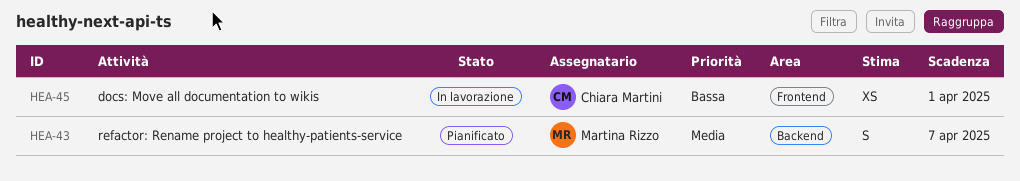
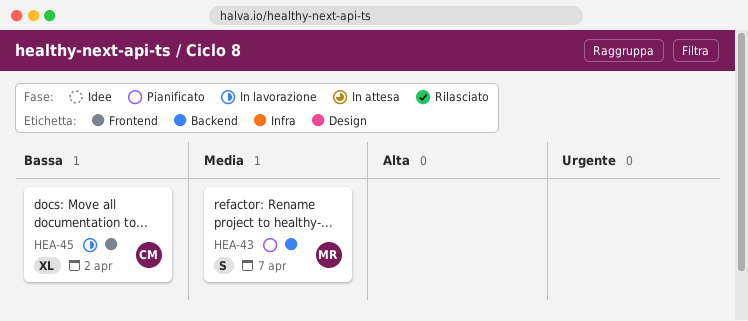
HEA-45, estimate: XS -> XL
HEA-45, due: Apr 1 -> Apr 2

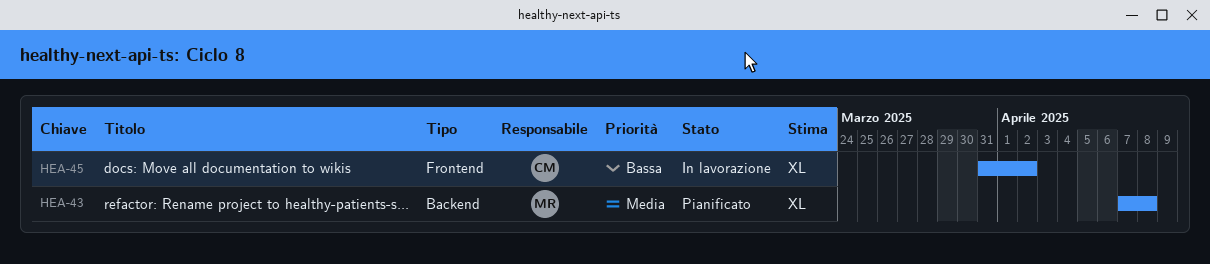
HEA-43, estimate: S -> XL
HEA-43, due: Apr 7 -> Apr 8

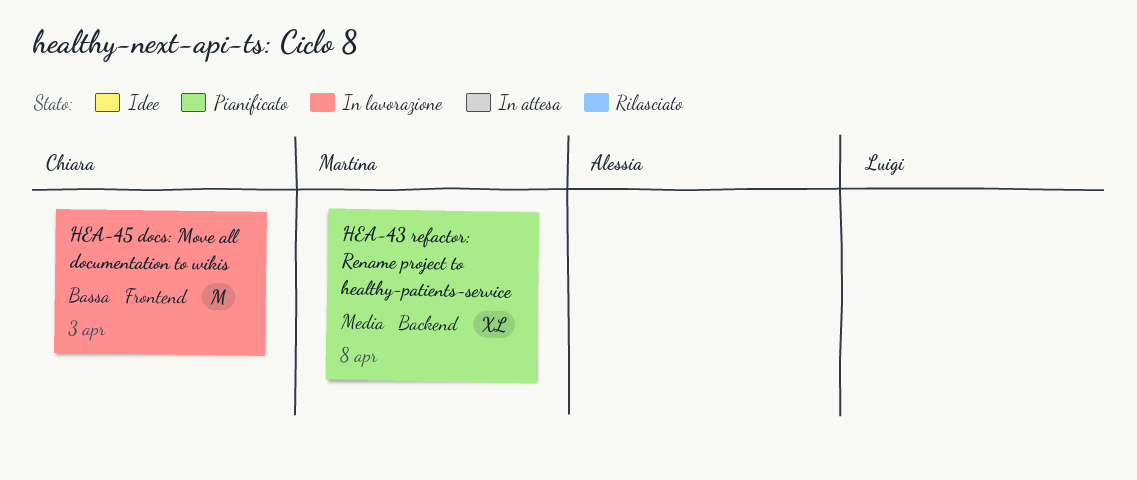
HEA-45, estimate: XL -> M
HEA-45, due: Apr 2 -> Apr 3

